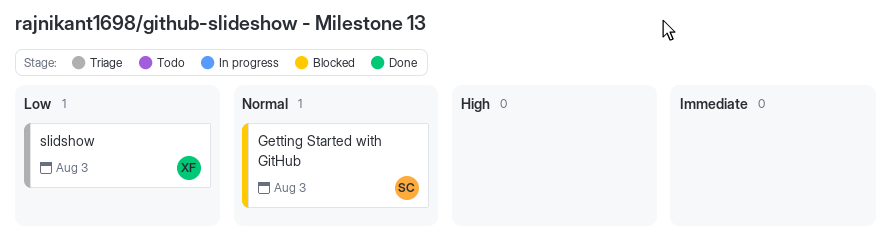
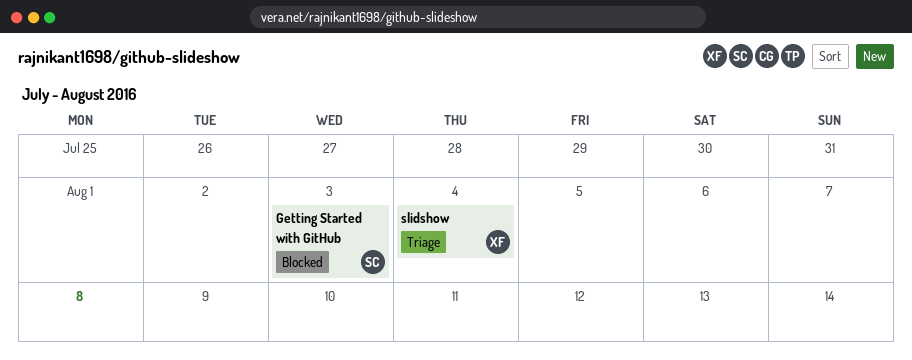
slidshow, due: Aug 3 -> Aug 4

